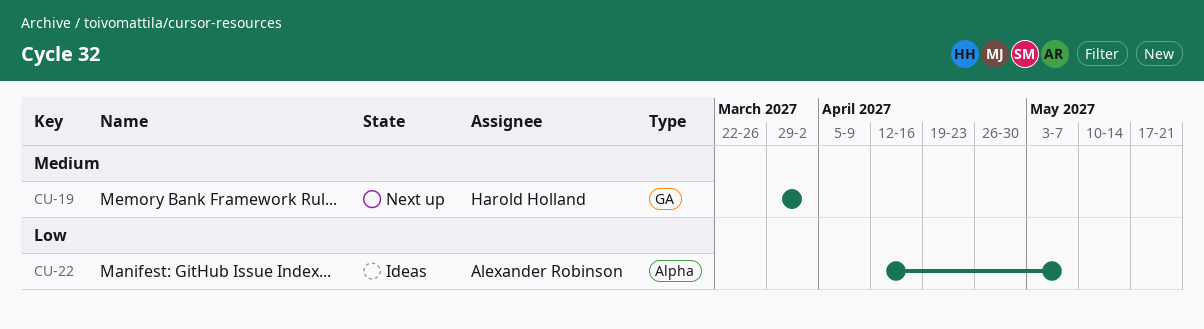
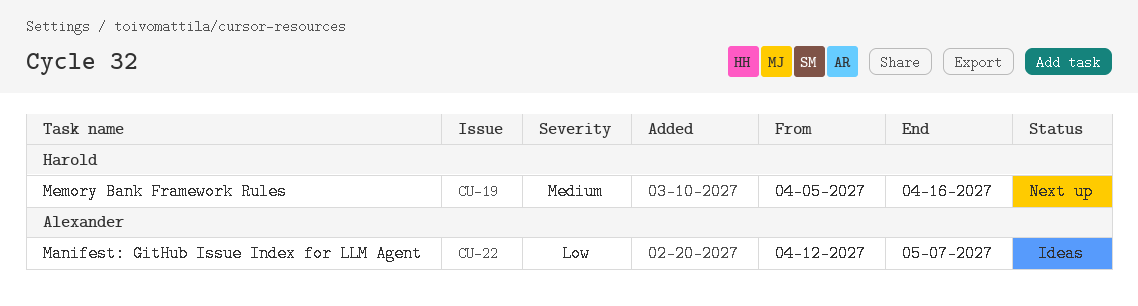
CU-19, start: Mar 29 -> Apr 5
CU-19, due: Apr 2 -> Apr 16

